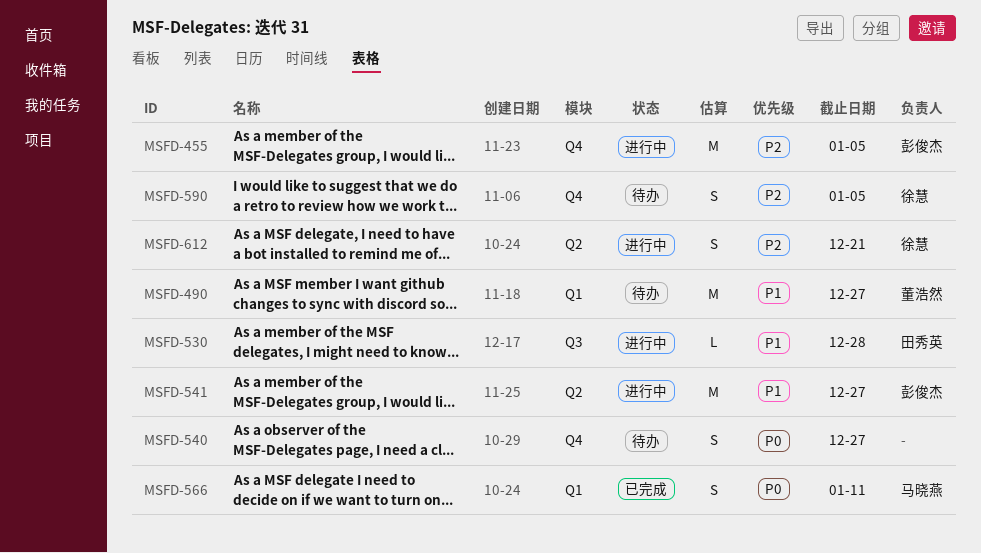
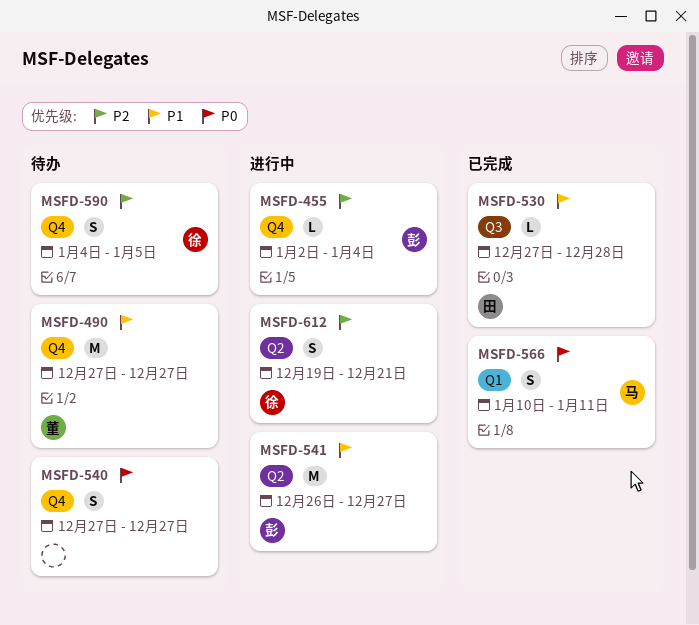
MSFD-455, estimate: M -> L
MSFD-455, due: Jan 5 -> Jan 4
MSFD-490, label: Q1 -> Q4
MSFD-530, status: 进行中 -> 已完成

